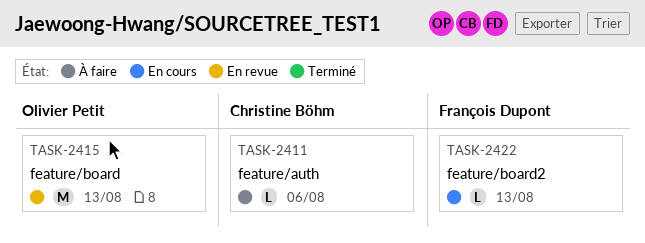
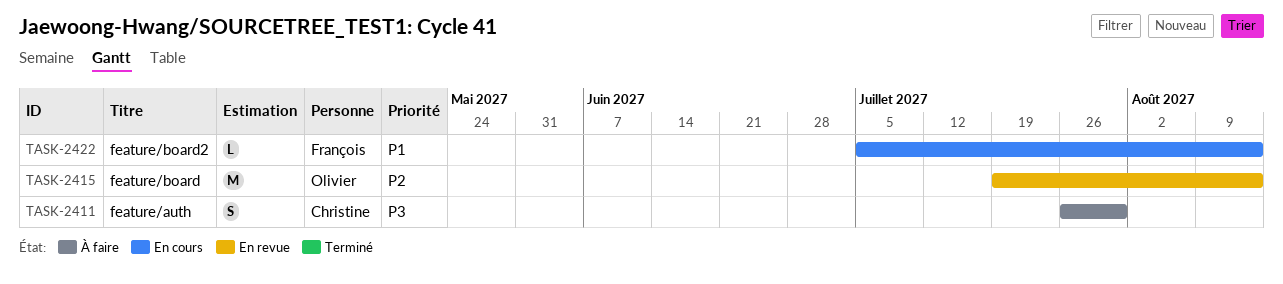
TASK-2411, estimate: L -> S
TASK-2411, due: Aug 6 -> Jul 30

